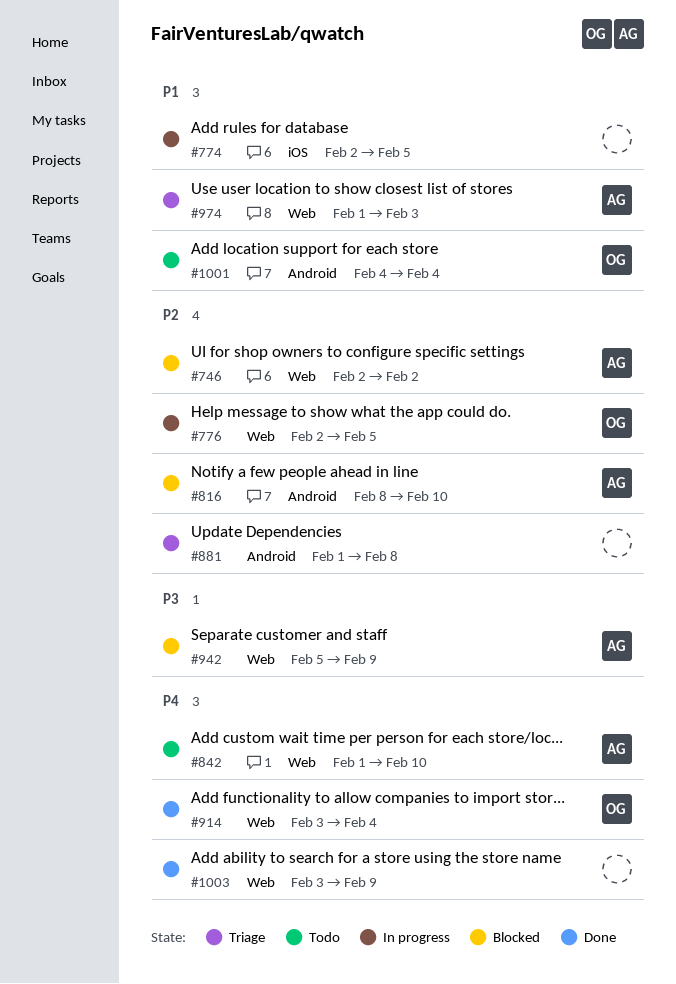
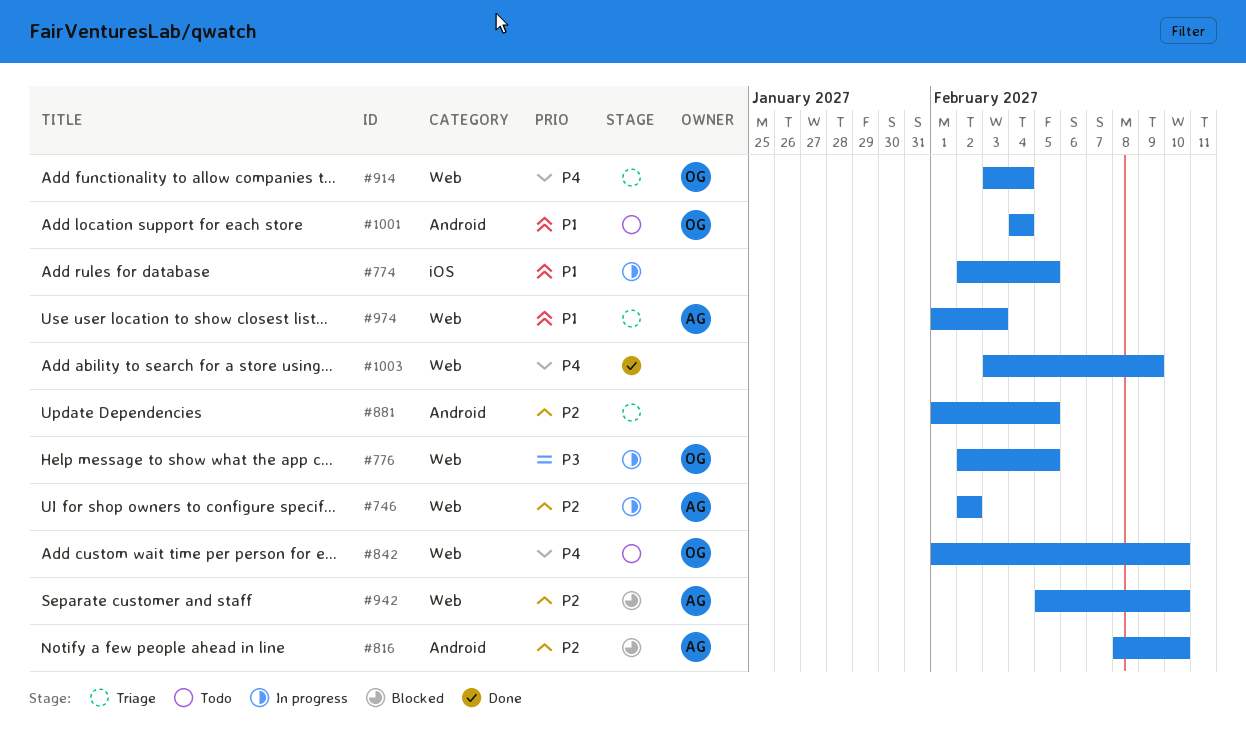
#746, status: Blocked -> In progress
#776, priority: P2 -> P3
#842, owner: AG -> OG
#881, due: Feb 8 -> Feb 5
#914, status: Done -> Triage
#942, priority: P3 -> P2
#942, due: Feb 9 -> Feb 10

